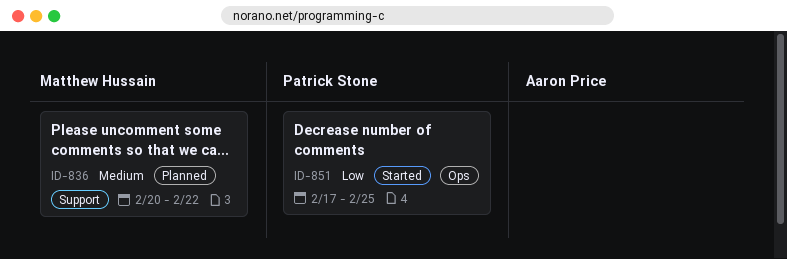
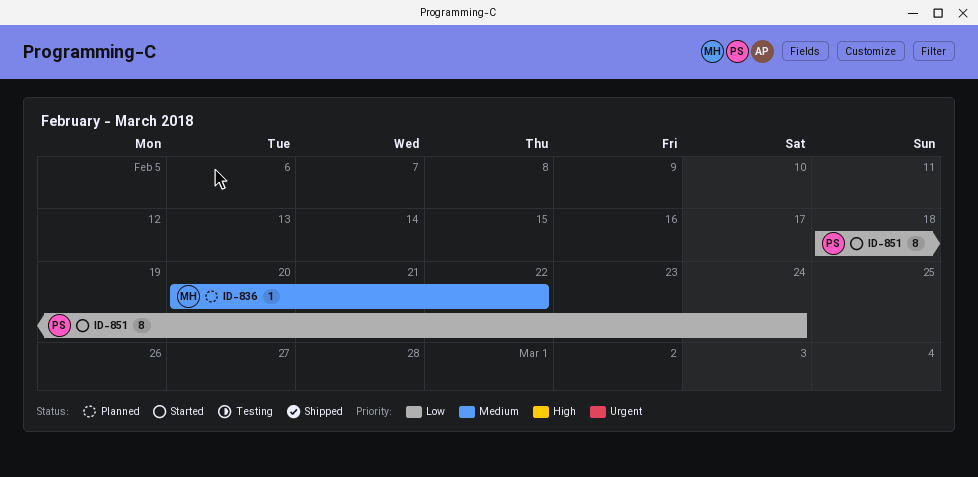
ID-851, start: Feb 17 -> Feb 18
ID-851, due: Feb 25 -> Feb 24

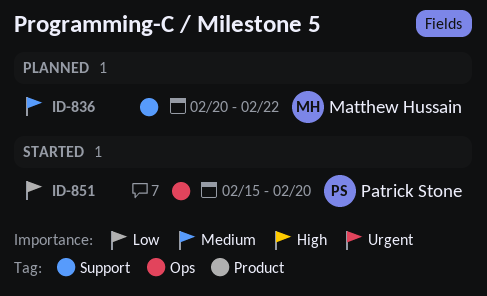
ID-851, start: Feb 18 -> Feb 15
ID-851, due: Feb 24 -> Feb 20

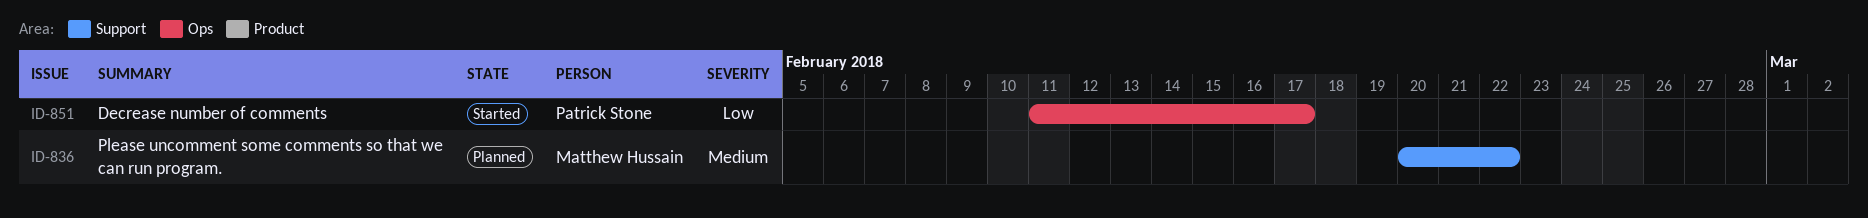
ID-851, start: Feb 15 -> Feb 11
ID-851, due: Feb 20 -> Feb 17

